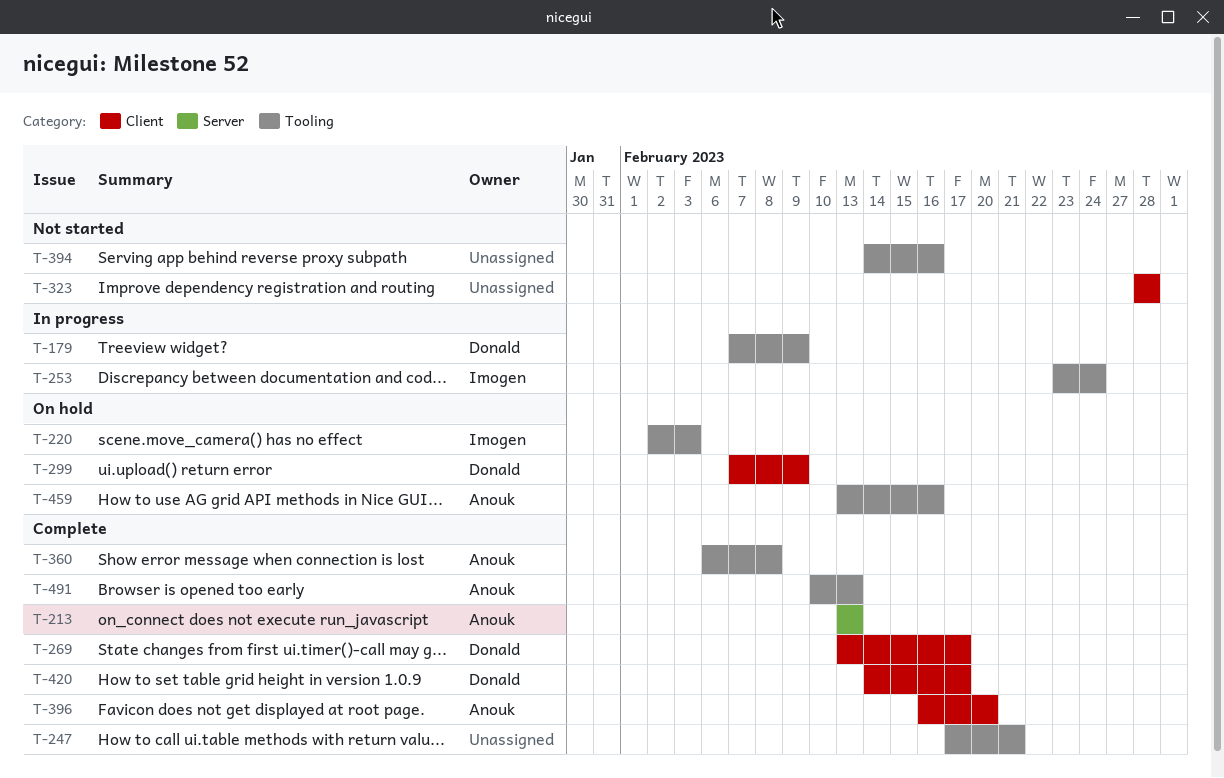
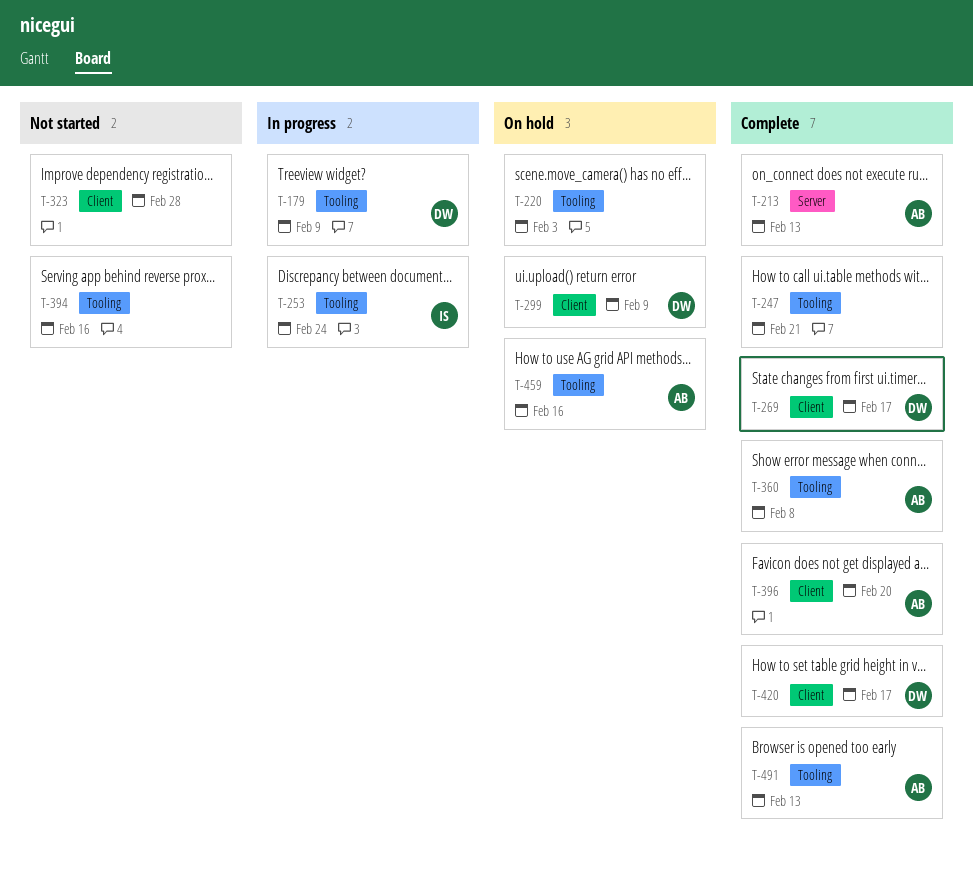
T-220, owner: Imogen -> none

